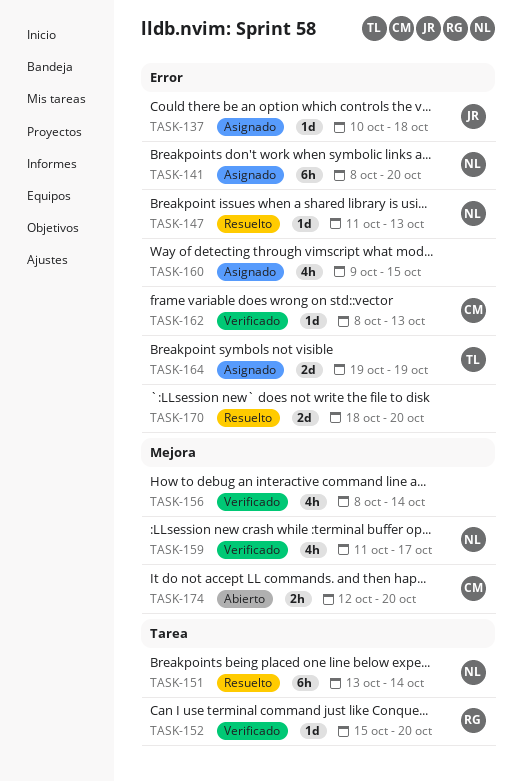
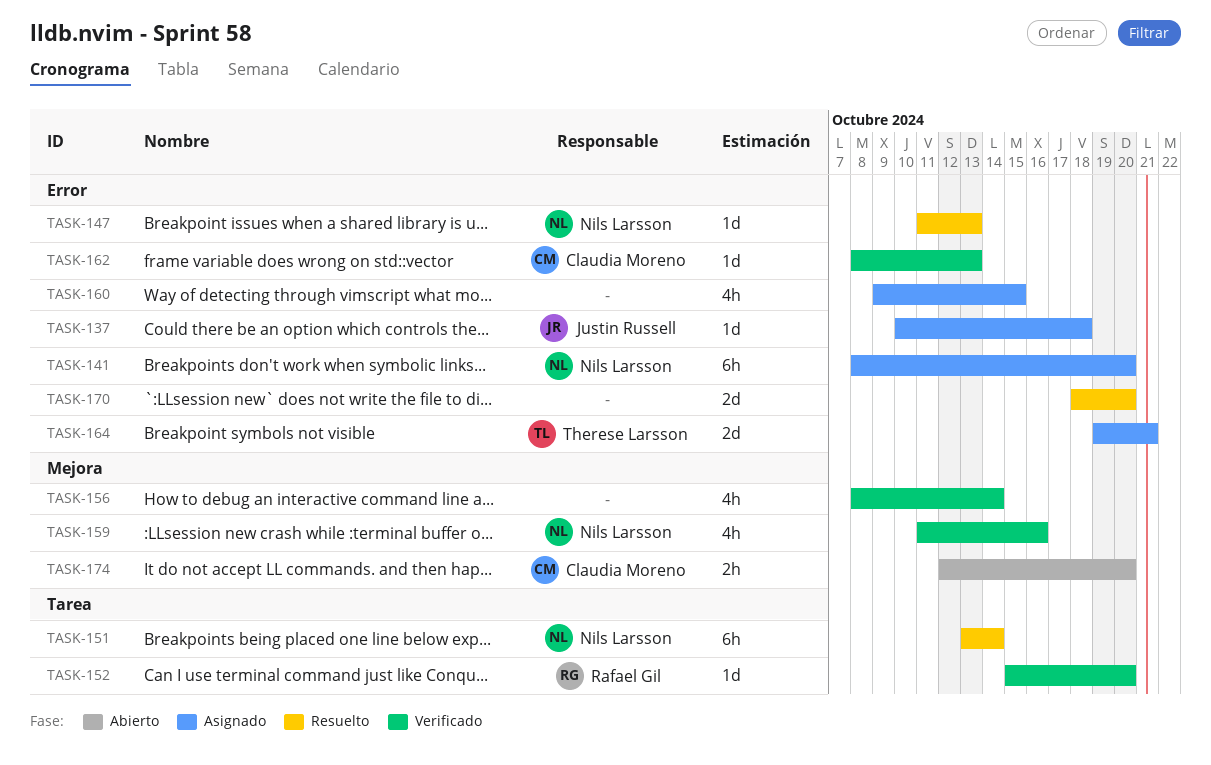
TASK-159, due: Oct 17 -> Oct 16
TASK-164, due: Oct 19 -> Oct 21

